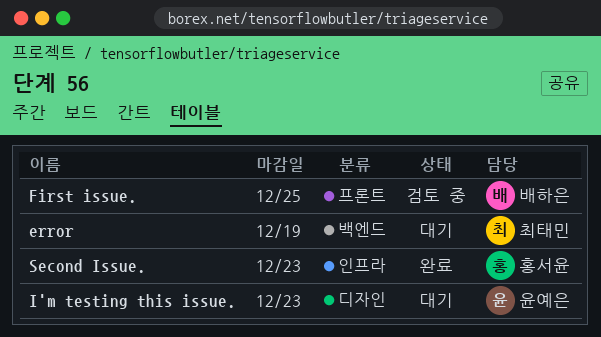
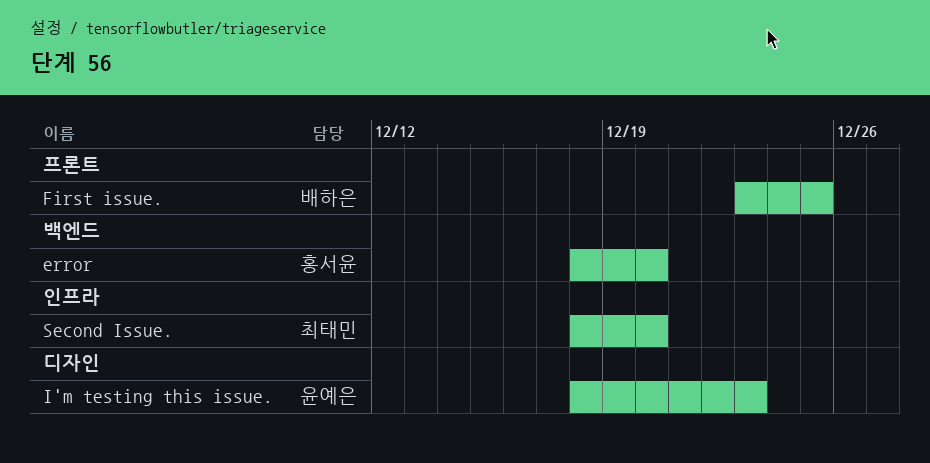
error, owner: 최태민 -> 홍서윤
error, due: Dec 19 -> Dec 20
Second Issue., owner: 홍서윤 -> 최태민
Second Issue., due: Dec 23 -> Dec 20

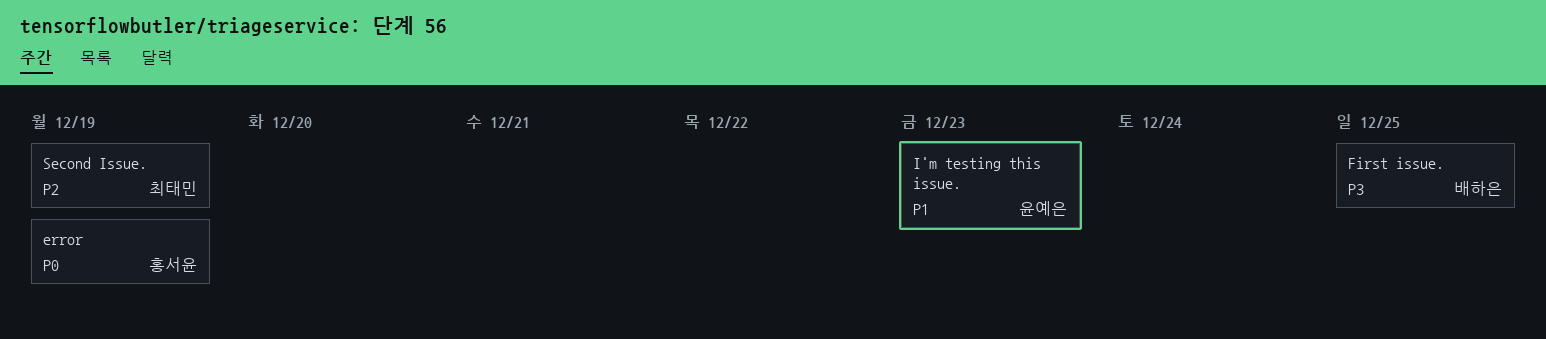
error, due: Dec 20 -> Dec 19
Second Issue., due: Dec 20 -> Dec 19

